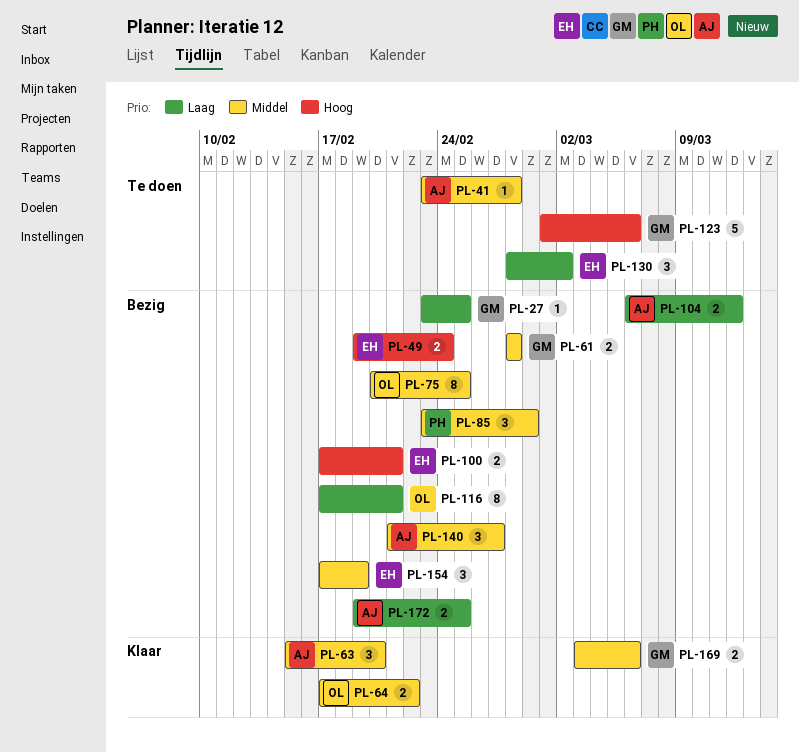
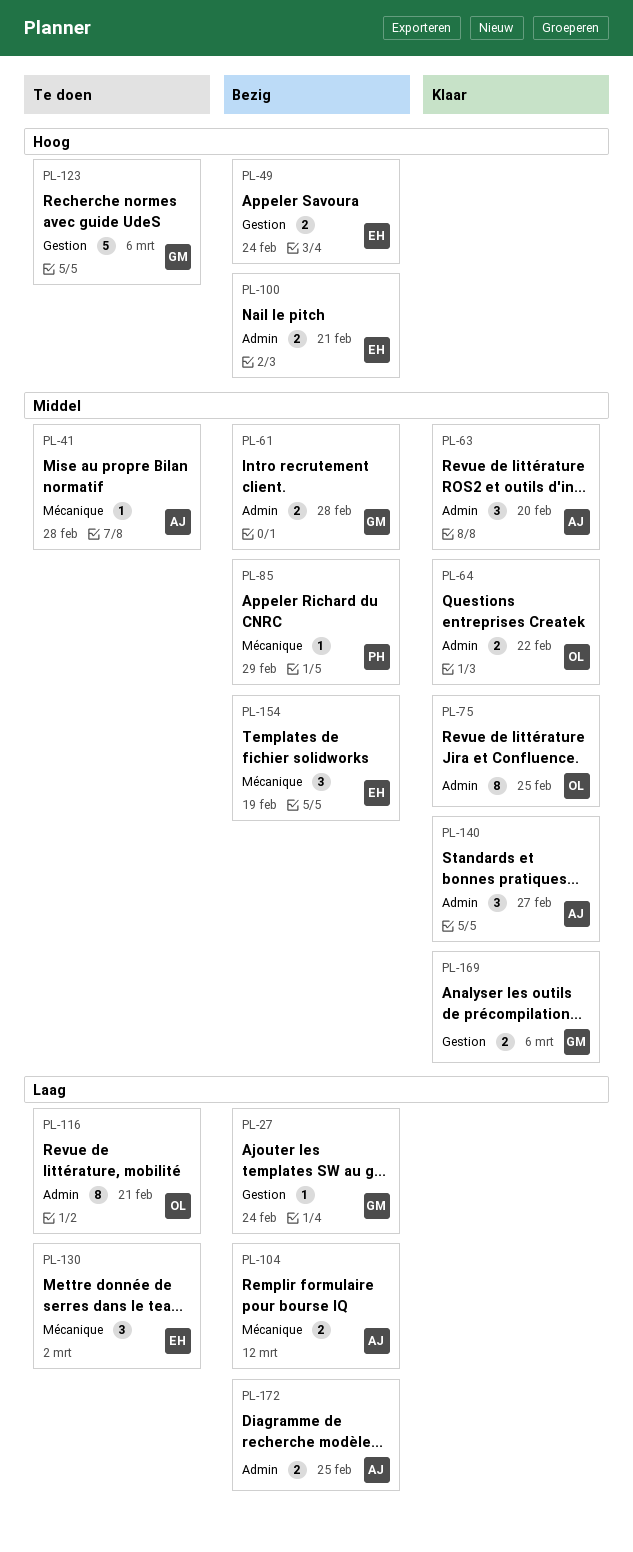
PL-27, due: Feb 25 -> Feb 24
PL-75, status: Bezig -> Klaar
PL-85, estimate: 3 -> 1
PL-116, status: Bezig -> Te doen
PL-140, status: Bezig -> Klaar

